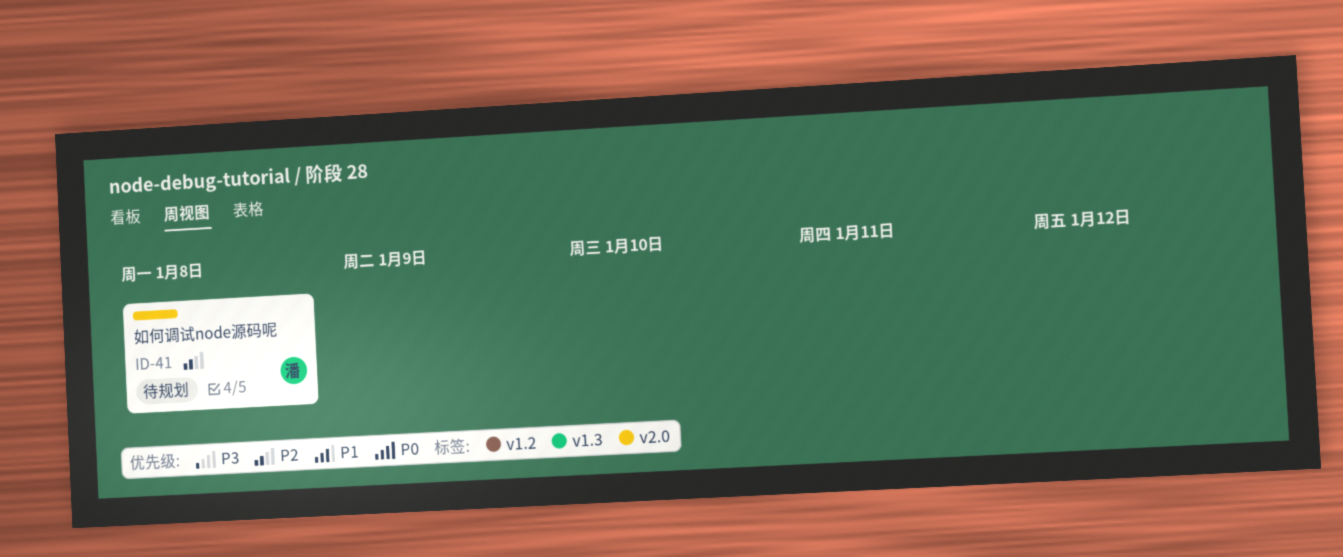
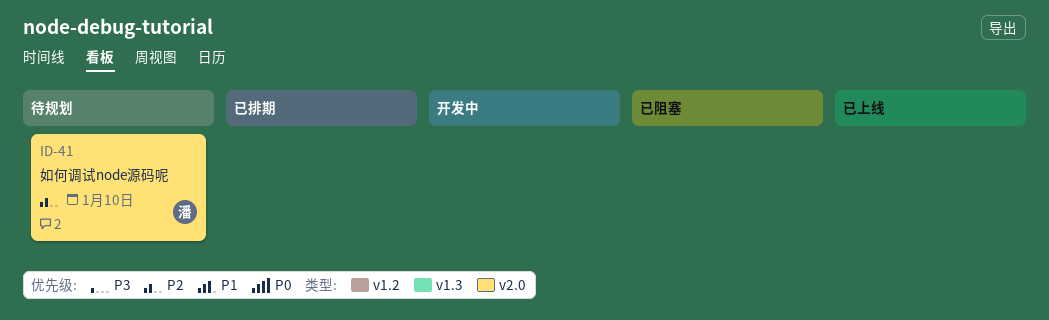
ID-41, due: Jan 8 -> Jan 10

